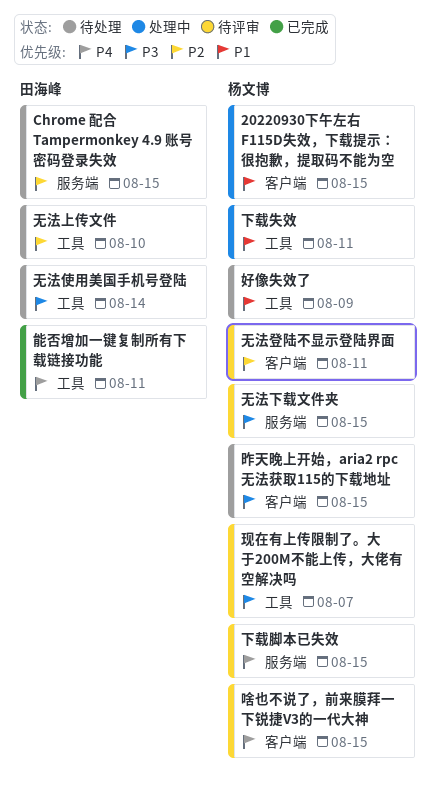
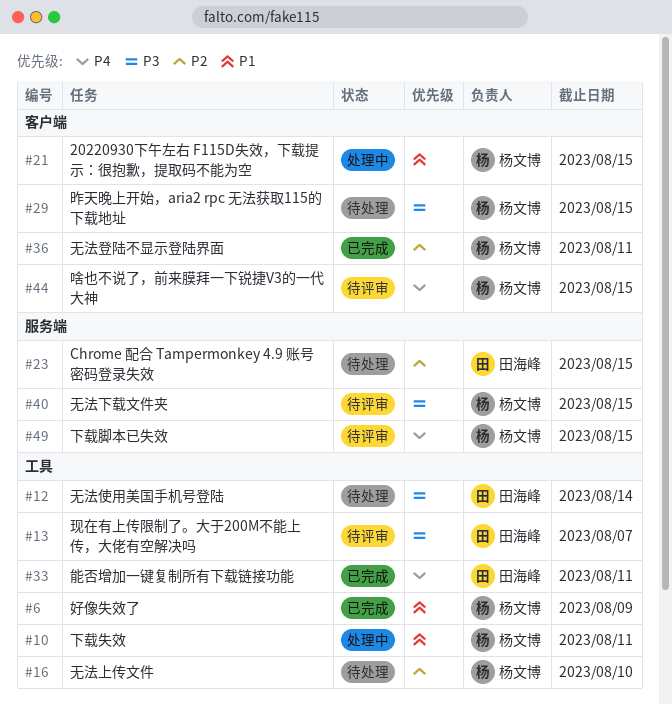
好像失效了, status: 待处理 -> 已完成
无法上传文件, owner: 田海峰 -> 杨文博
无法登陆不显示登陆界面, status: 待评审 -> 已完成
现在有上传限制了。大于200M不能上传，大佬有空解决吗, owner: 杨文博 -> 田海峰

